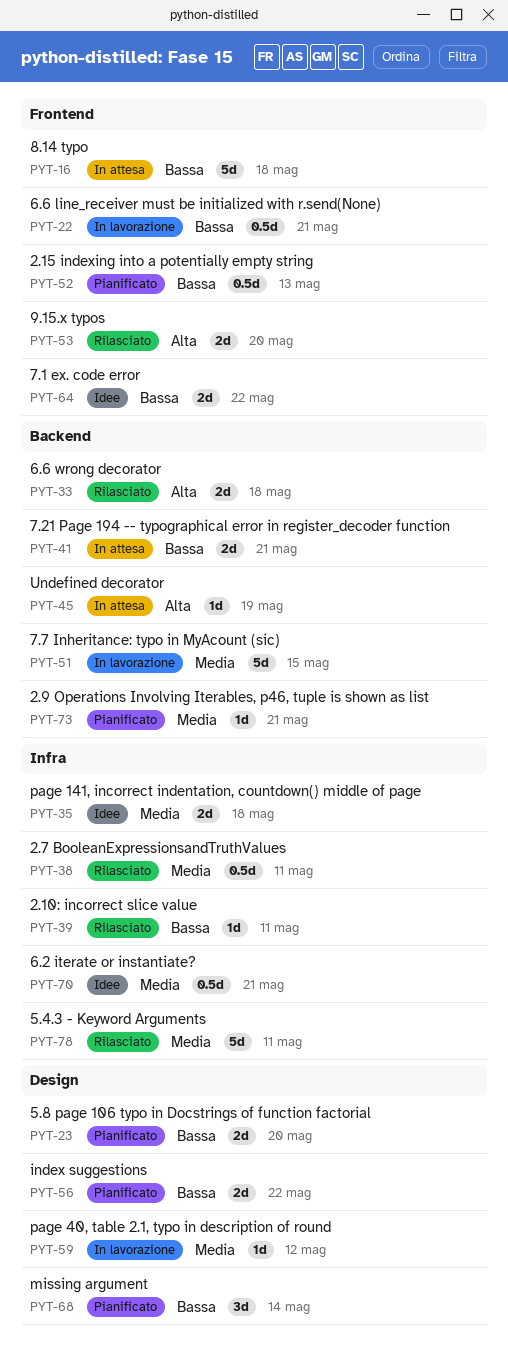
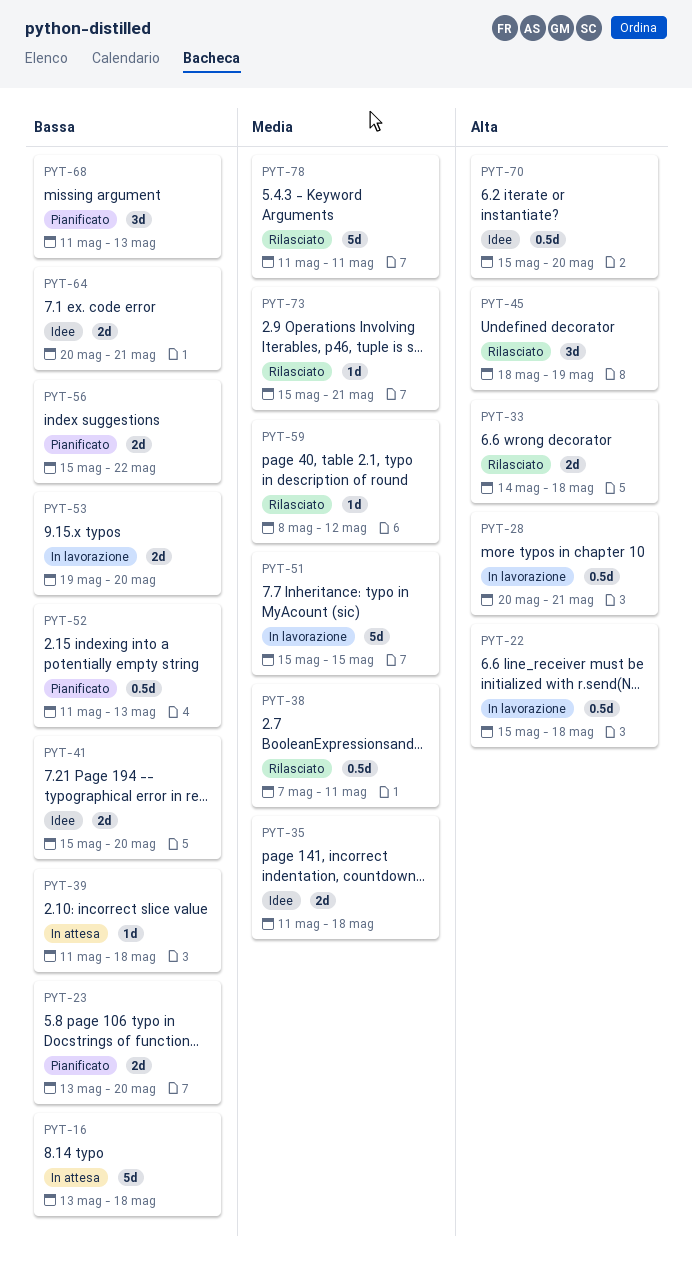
PYT-22, priority: Bassa -> Alta
PYT-22, due: May 21 -> May 18
PYT-28: none -> present
PYT-39, status: Rilasciato -> In attesa
PYT-39, due: May 11 -> May 18
PYT-41, status: In attesa -> Idee
PYT-41, due: May 21 -> May 20
PYT-45, status: In attesa -> Rilasciato
PYT-45, estimate: 1d -> 3d
PYT-53, status: Rilasciato -> In lavorazione
PYT-53, priority: Alta -> Bassa
PYT-59, status: In lavorazione -> Rilasciato
PYT-64, due: May 22 -> May 21
PYT-68, due: May 14 -> May 13
PYT-70, priority: Media -> Alta
PYT-70, due: May 21 -> May 20
PYT-73, status: Pianificato -> Rilasciato

